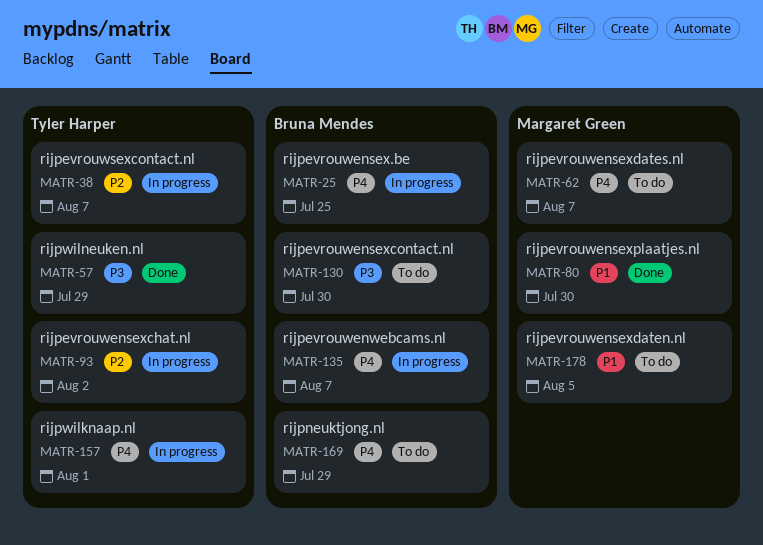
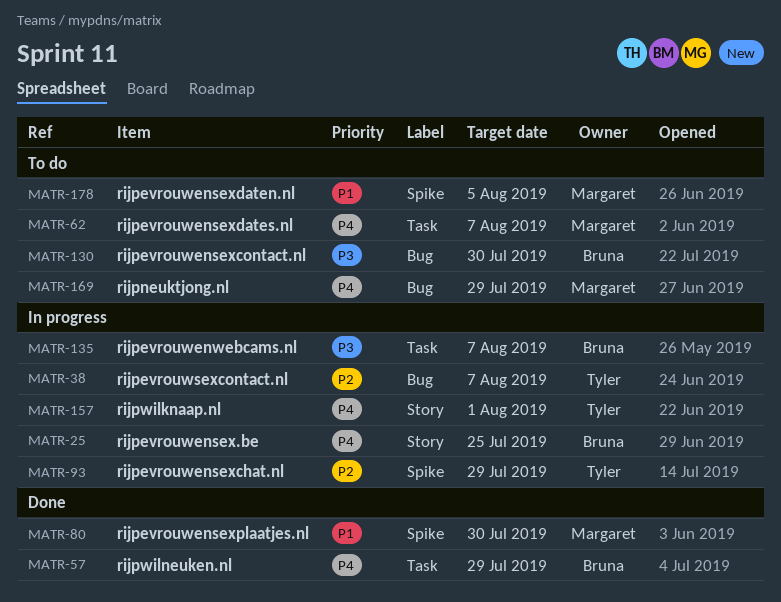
MATR-57, owner: Tyler Harper -> Bruna Mendes
MATR-57, priority: P3 -> P4
MATR-93, due: Aug 2 -> Jul 29
MATR-135, priority: P4 -> P3
MATR-169, owner: Bruna Mendes -> Margaret Green

